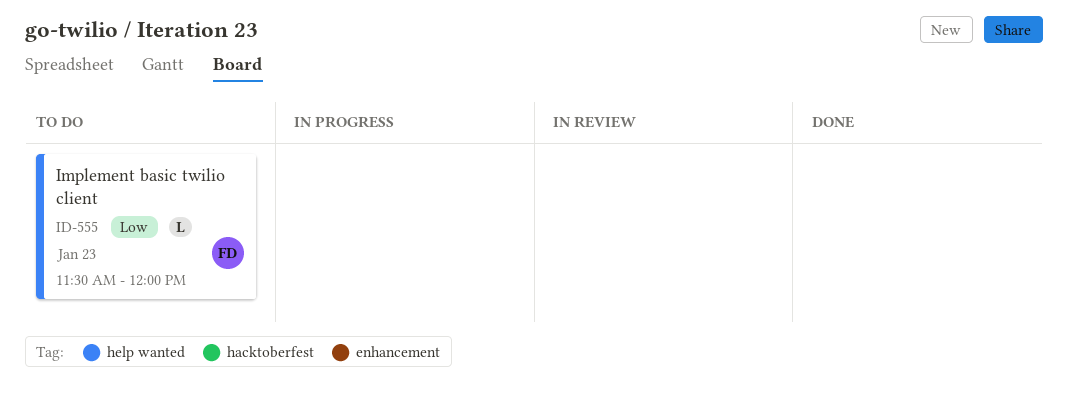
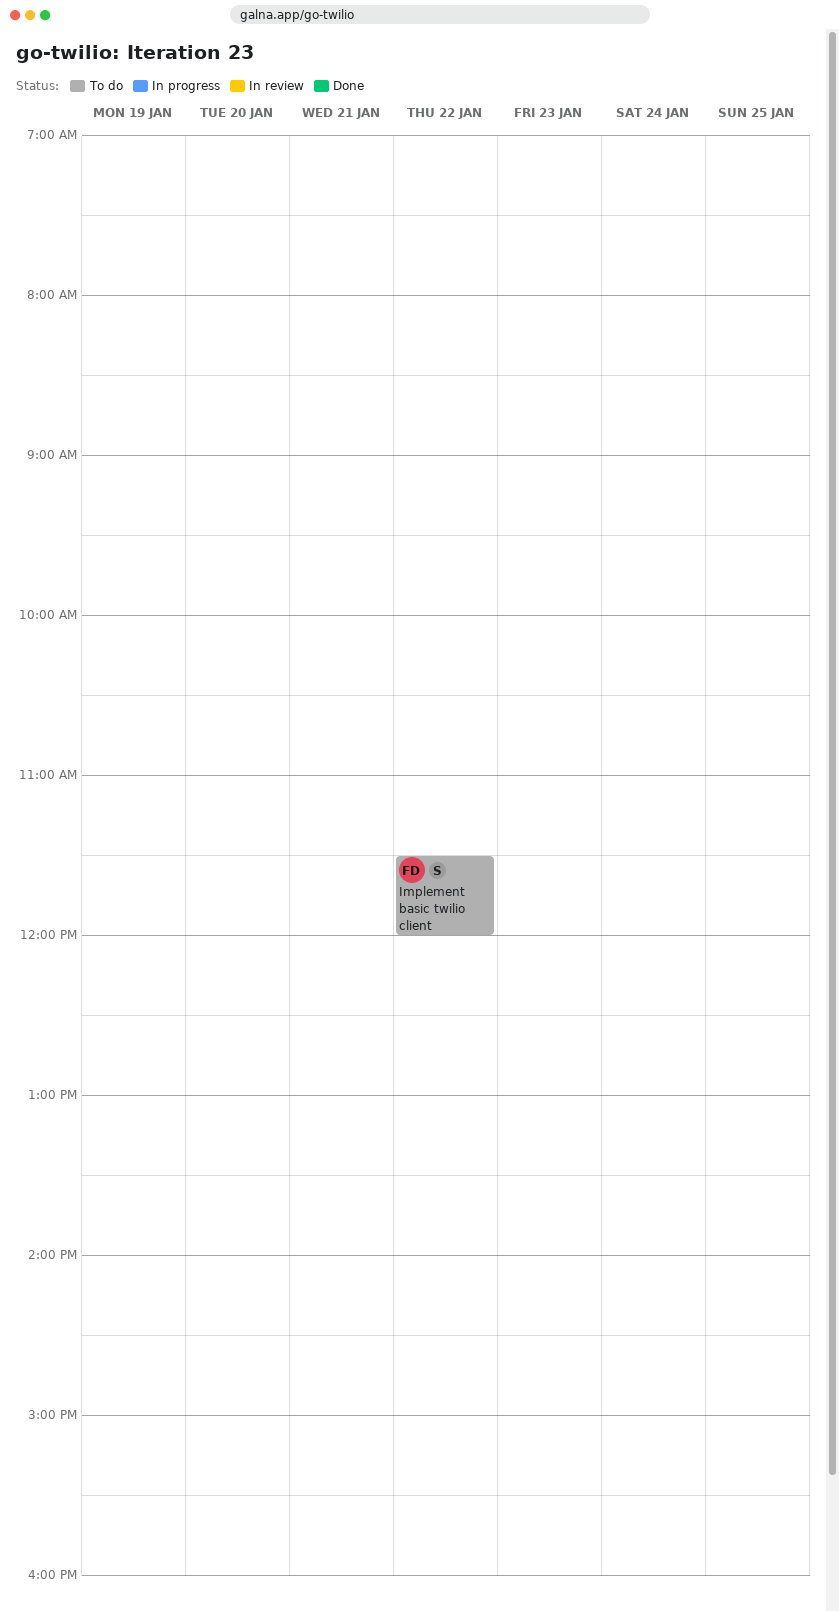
Implement basic twilio client, estimate: L -> S
Implement basic twilio client, day: Jan 23 -> Jan 22

